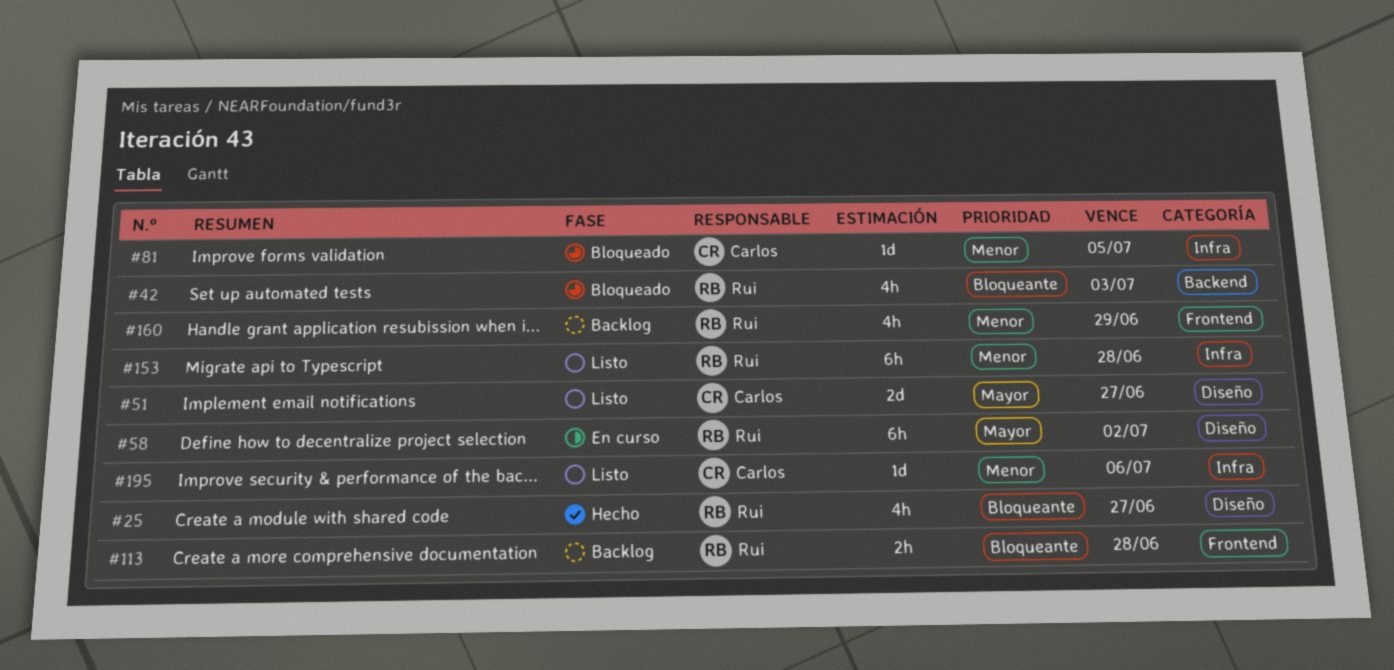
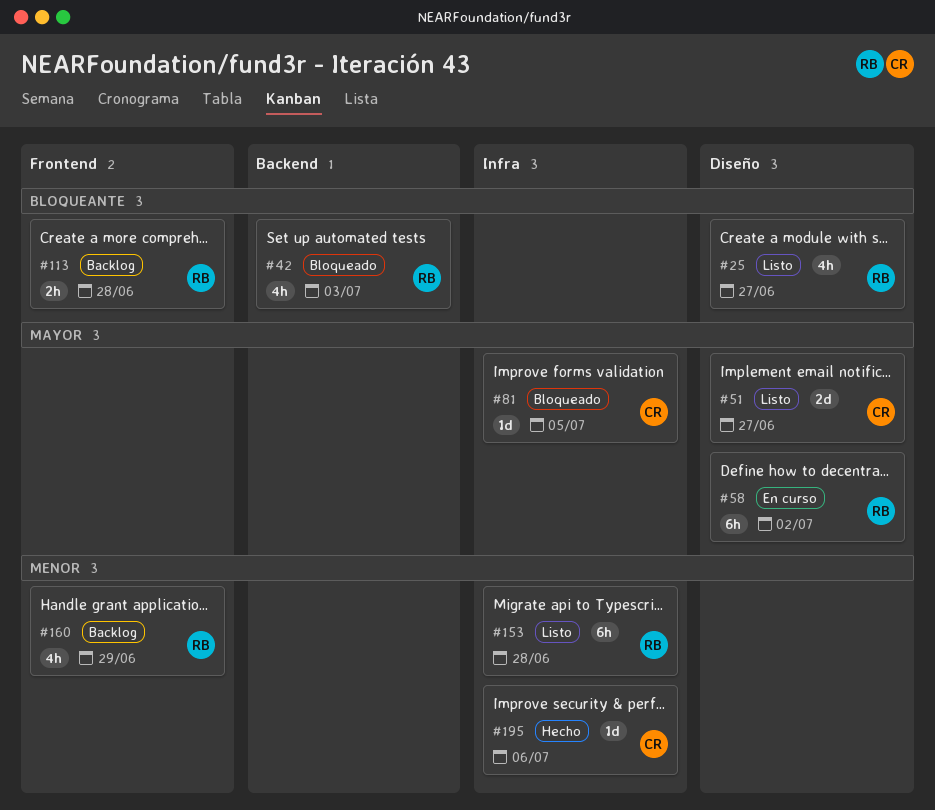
#25, status: Hecho -> Listo
#81, priority: Menor -> Mayor
#195, status: Listo -> Hecho

